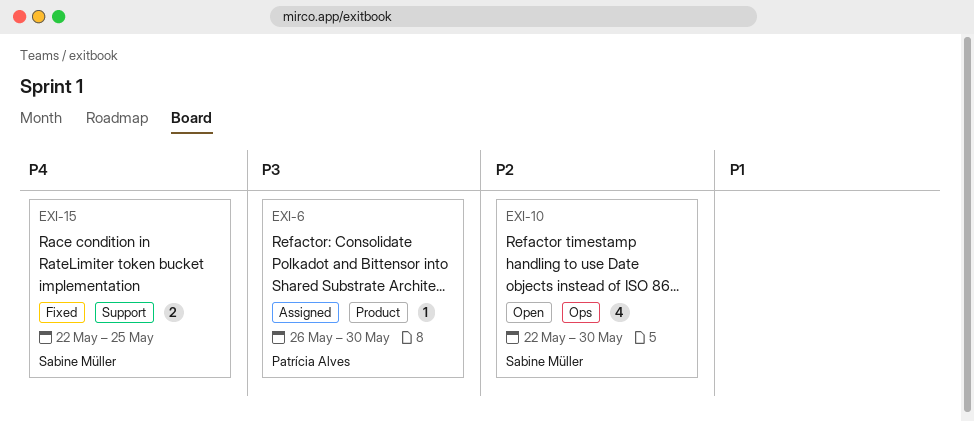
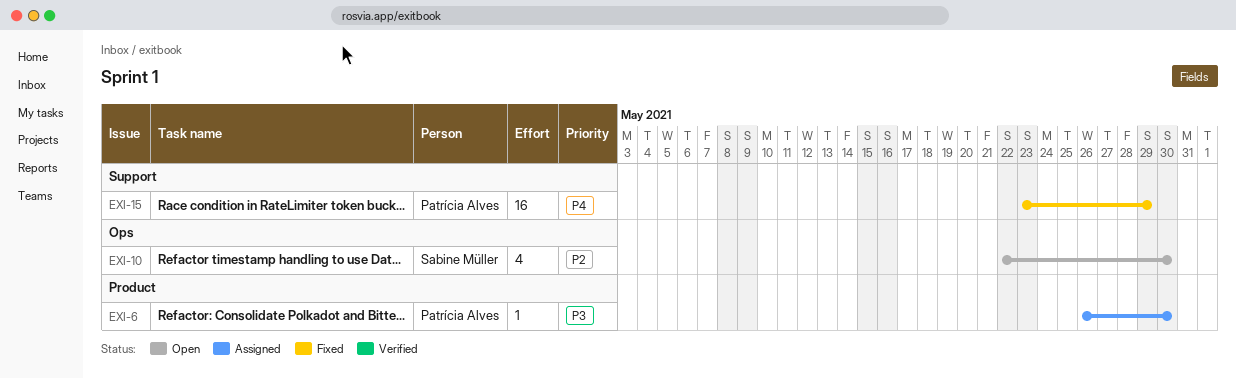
EXI-15, owner: Sabine Müller -> Patrícia Alves
EXI-15, estimate: 2 -> 16
EXI-15, start: May 22 -> May 23
EXI-15, due: May 25 -> May 29

